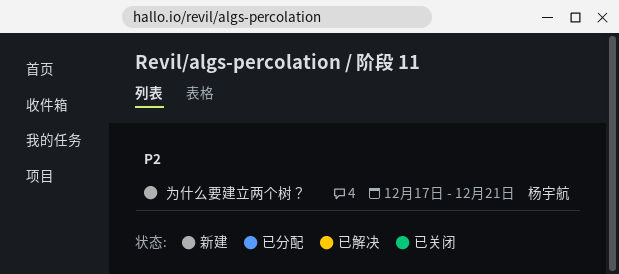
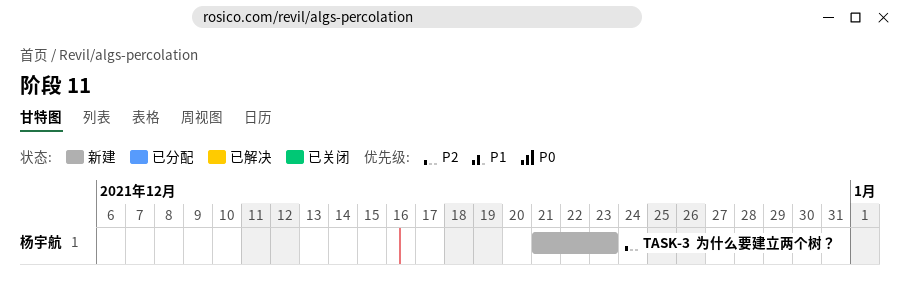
为什么要建立两个树？, start: Dec 17 -> Dec 21
为什么要建立两个树？, due: Dec 21 -> Dec 23

